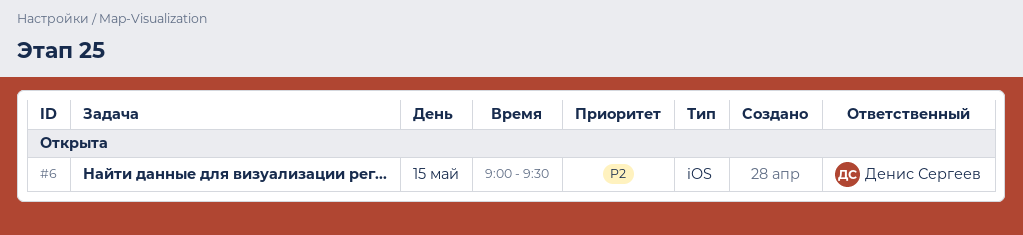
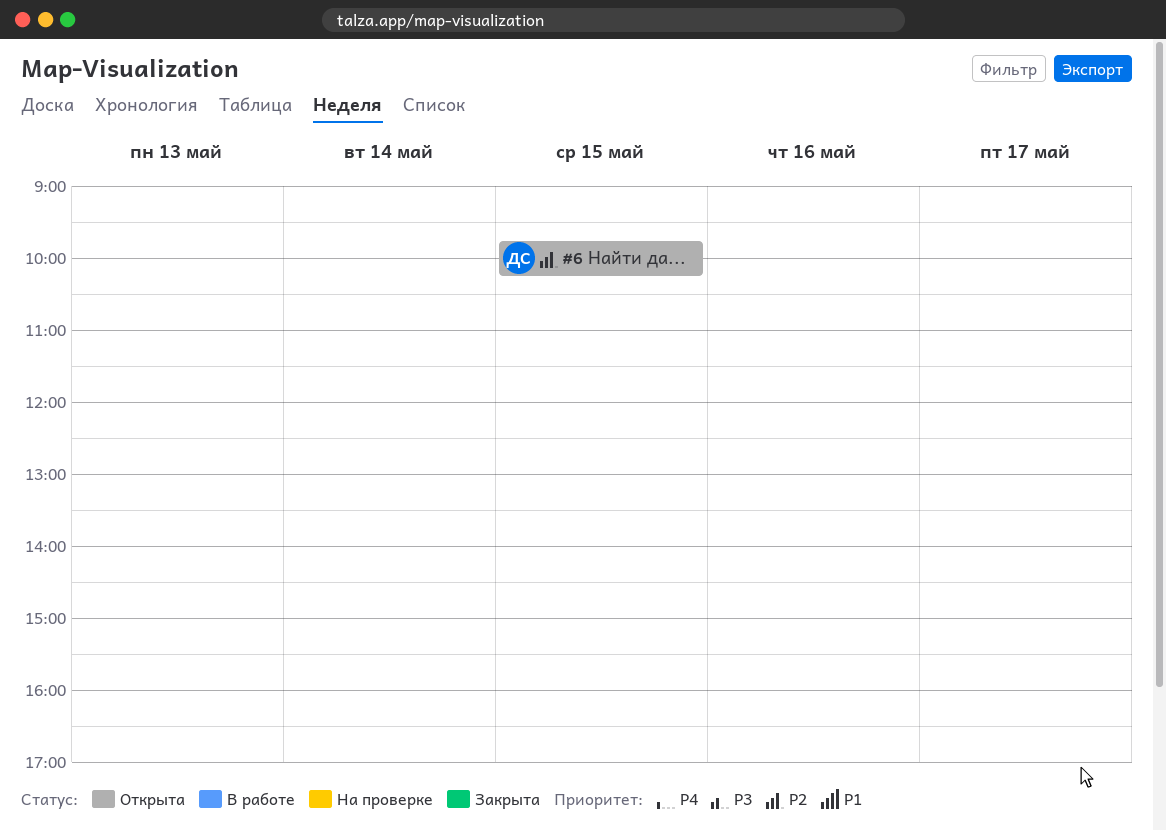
#6, begins: 09:00 -> 09:45
#6, ends: 09:30 -> 10:15

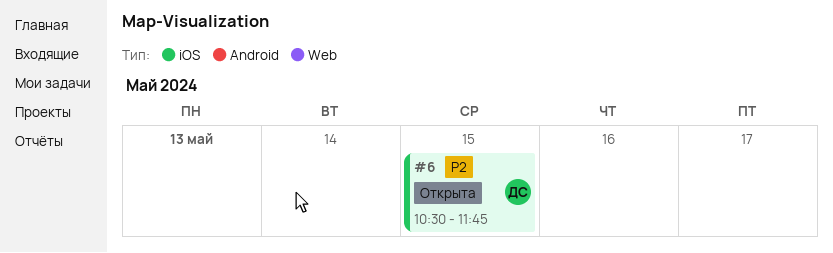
#6, begins: 09:45 -> 10:30
#6, ends: 10:15 -> 11:45

